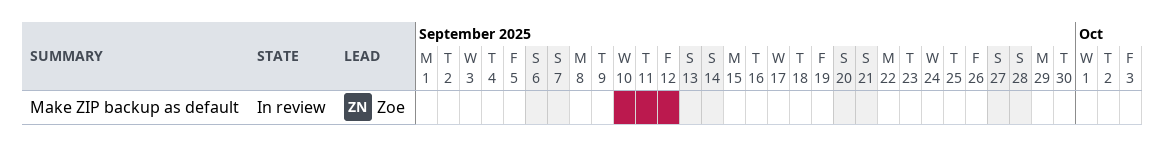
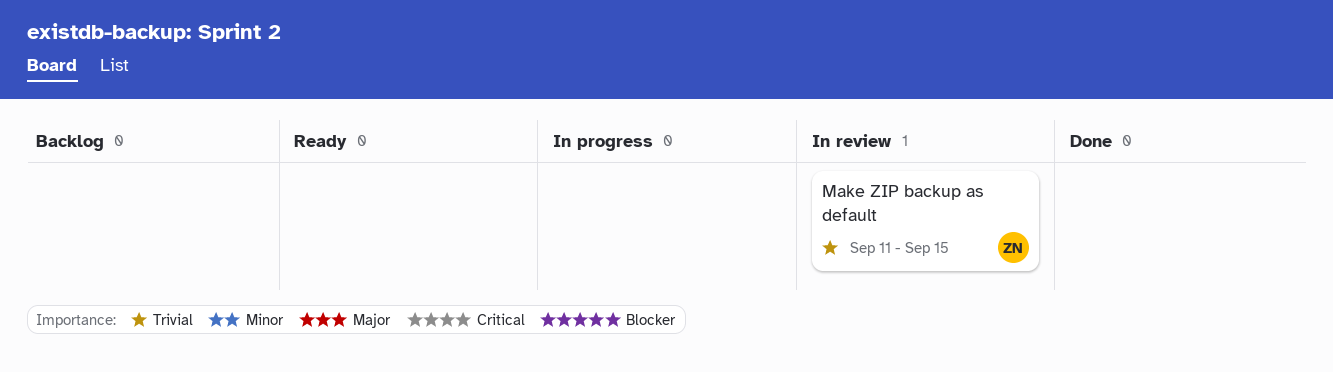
Make ZIP backup as default, start: Sep 10 -> Sep 11
Make ZIP backup as default, due: Sep 12 -> Sep 15

